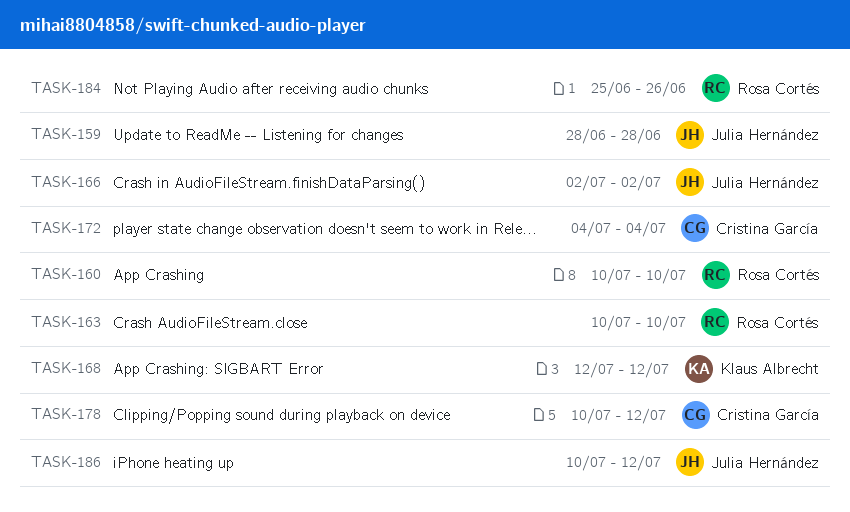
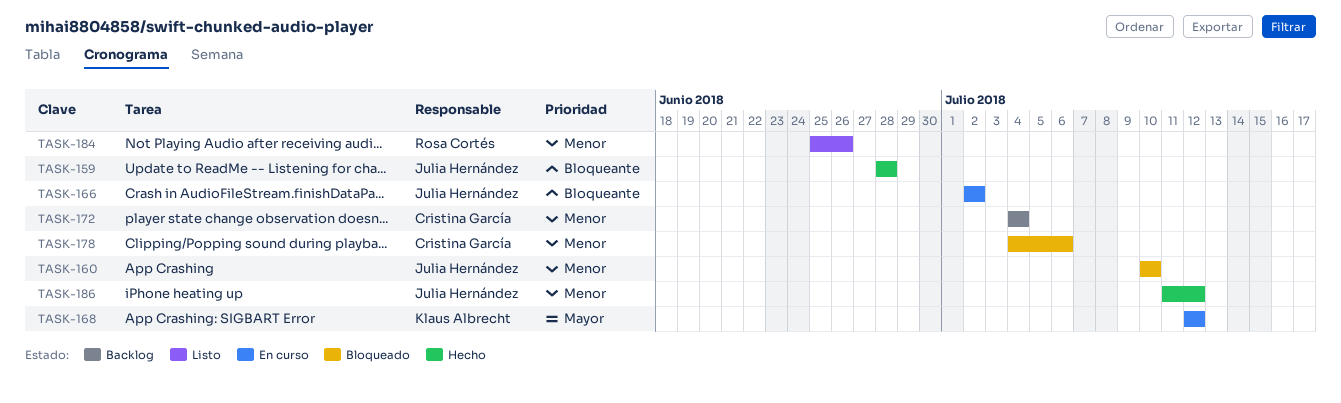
TASK-160, owner: Rosa Cortés -> Julia Hernández
TASK-163: present -> none
TASK-178, start: Jul 10 -> Jul 4
TASK-178, due: Jul 12 -> Jul 6
TASK-186, start: Jul 10 -> Jul 11

